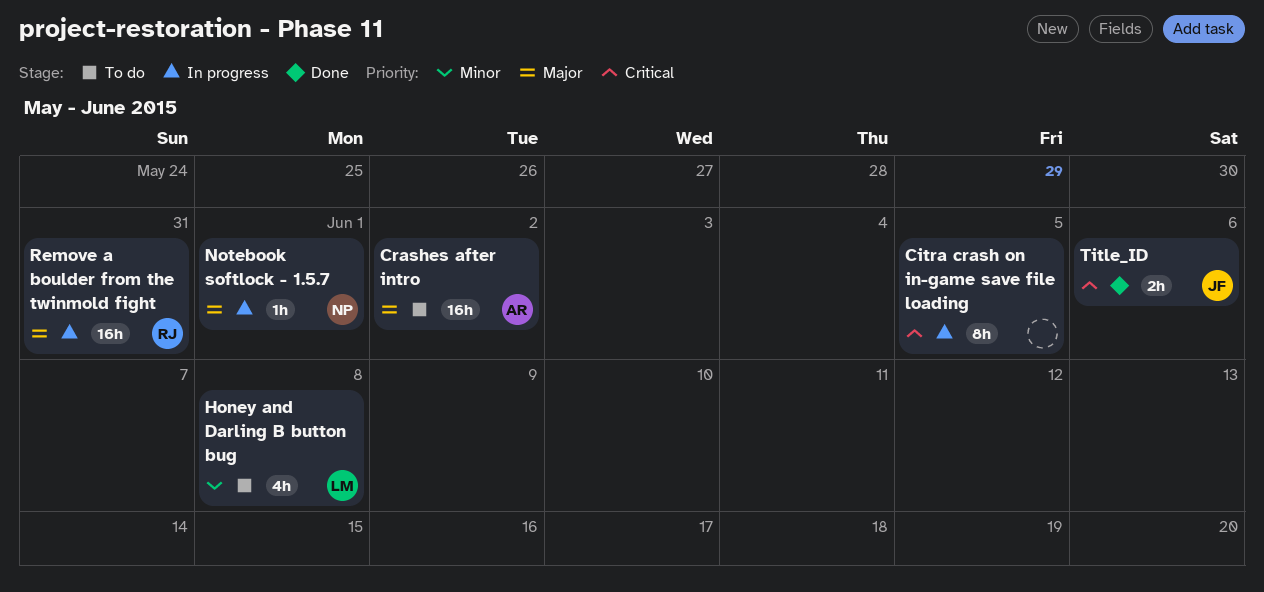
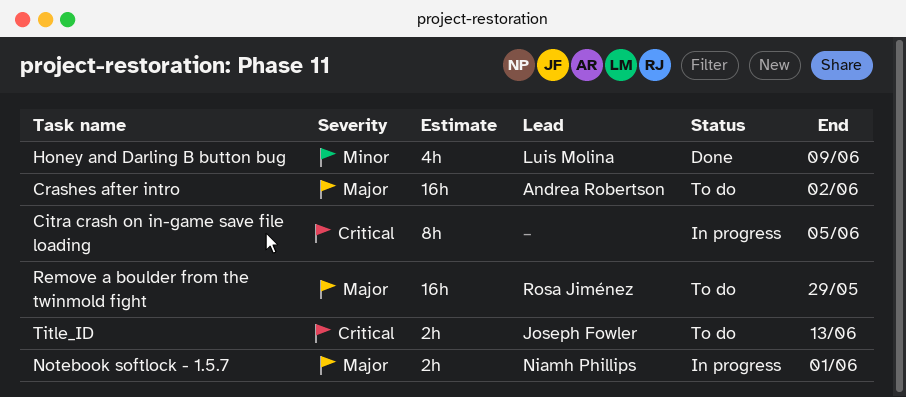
Honey and Darling B button bug, status: To do -> Done
Honey and Darling B button bug, due: Jun 8 -> Jun 9
Notebook softlock - 1.5.7, estimate: 1h -> 2h
Remove a boulder from the twinmold fight, status: In progress -> To do
Remove a boulder from the twinmold fight, due: May 31 -> May 29
Title_ID, status: Done -> To do
Title_ID, due: Jun 6 -> Jun 13

